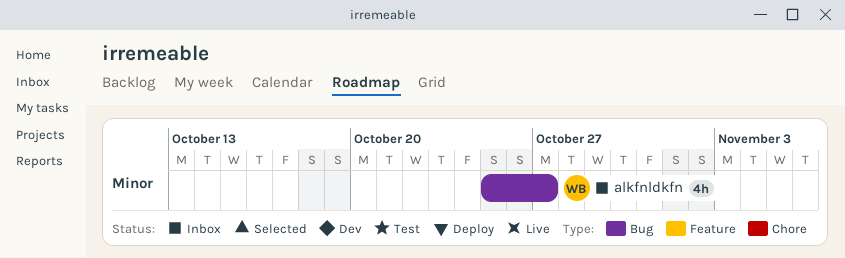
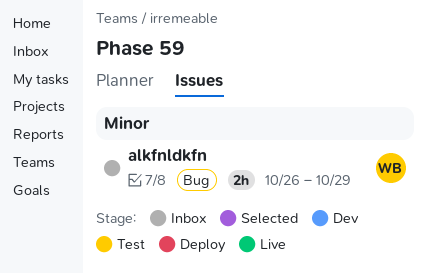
alkfnldkfn, estimate: 4h -> 2h
alkfnldkfn, start: Oct 25 -> Oct 26
alkfnldkfn, due: Oct 27 -> Oct 29

